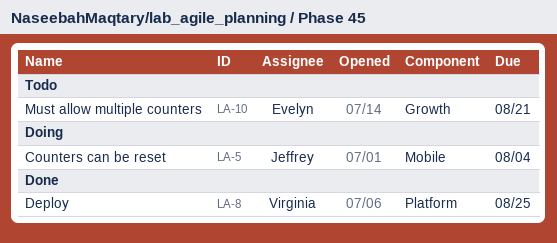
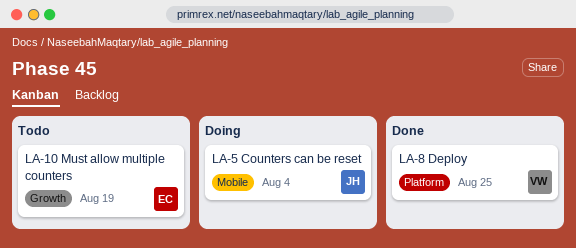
LA-10, due: Aug 21 -> Aug 19

